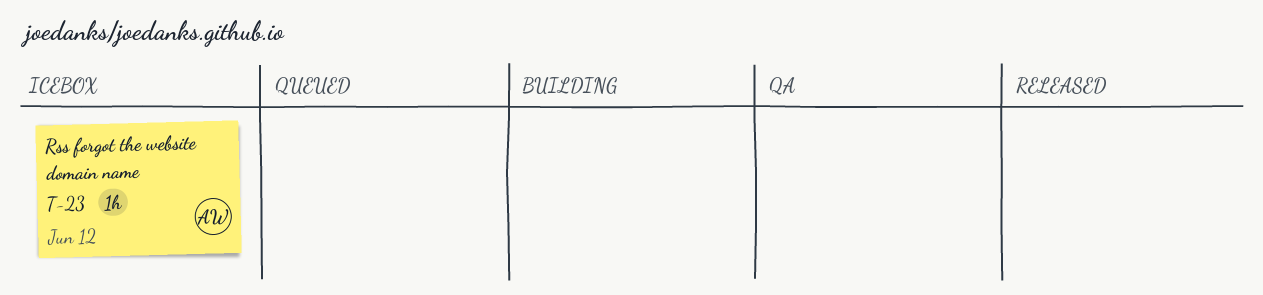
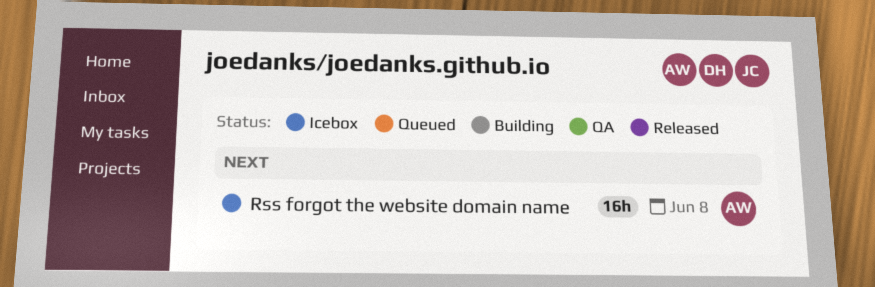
Rss forgot the website domain name, estimate: 1h -> 16h
Rss forgot the website domain name, due: Jun 12 -> Jun 8

